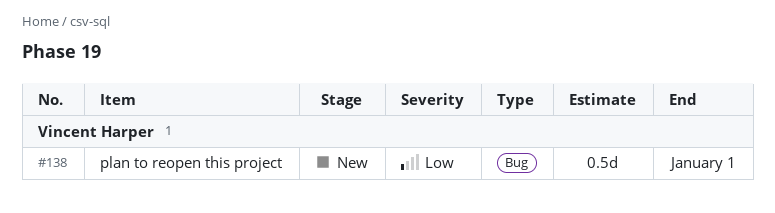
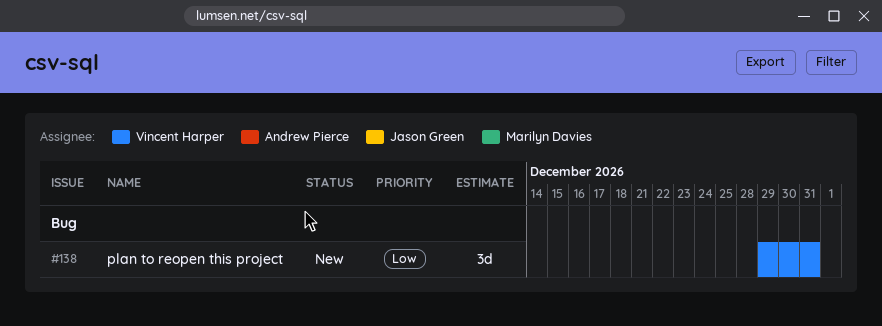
#138, estimate: 0.5d -> 3d
#138, due: Jan 1 -> Dec 31

